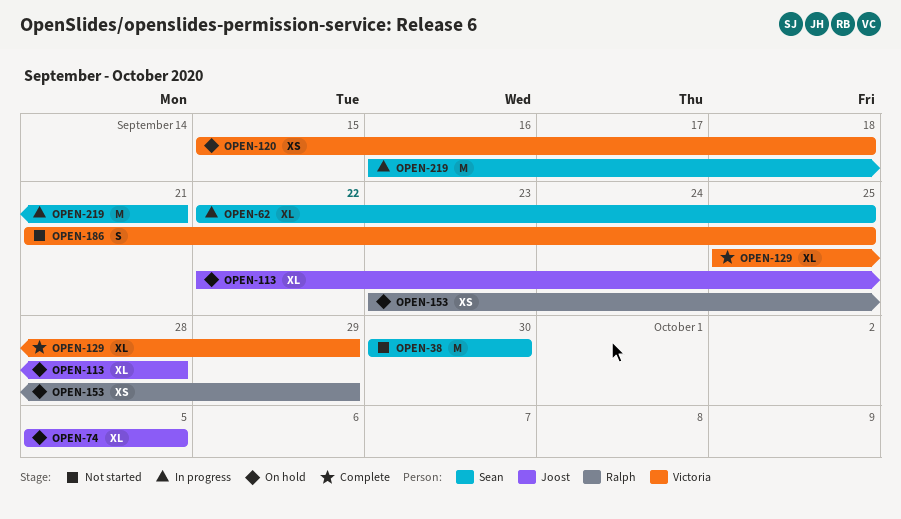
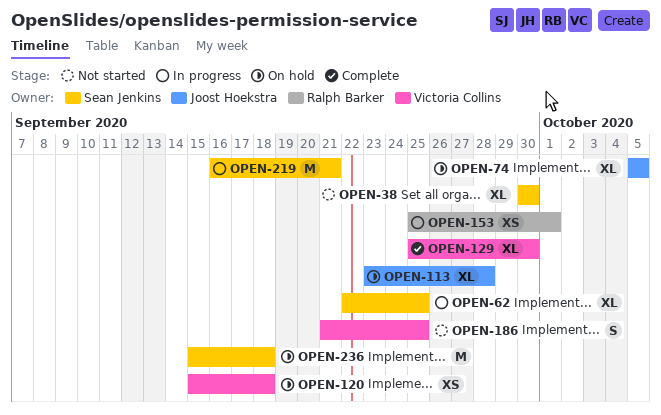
OPEN-38, estimate: M -> XL
OPEN-113, start: Sep 22 -> Sep 23
OPEN-129, due: Sep 29 -> Sep 30
OPEN-153, status: On hold -> In progress
OPEN-153, start: Sep 23 -> Sep 25
OPEN-153, due: Sep 29 -> Oct 1
OPEN-236: none -> present

